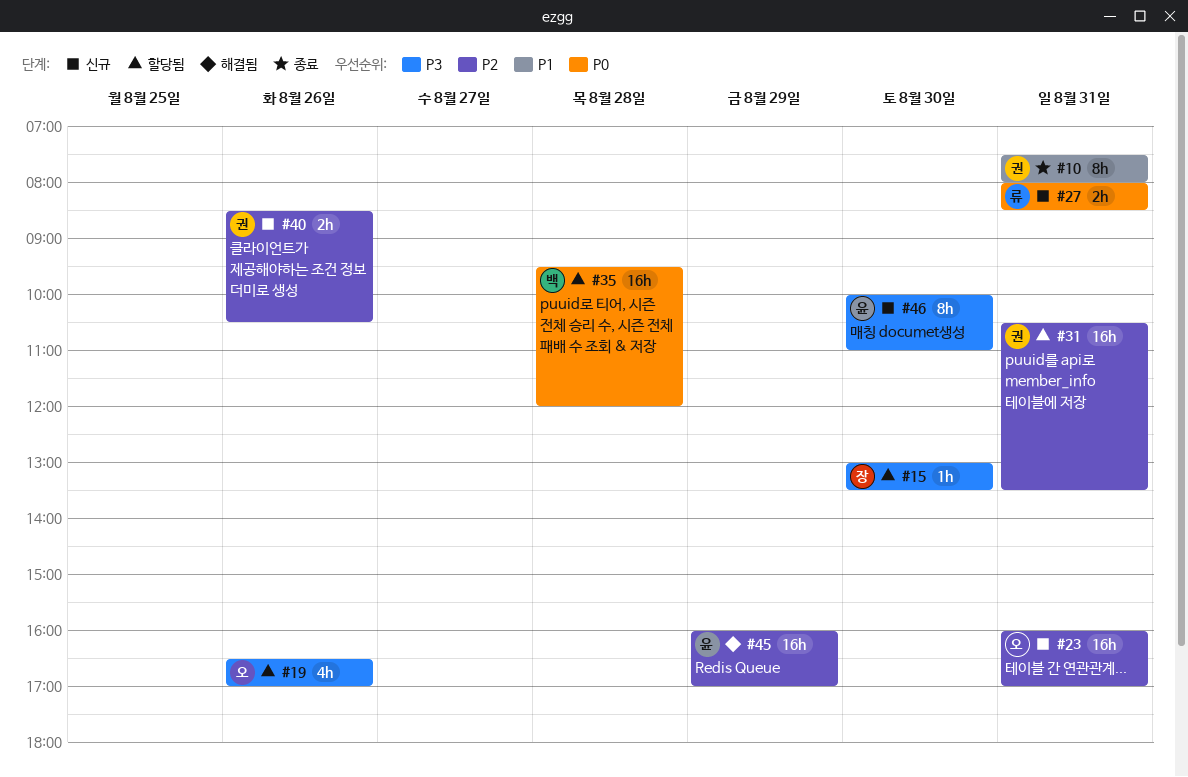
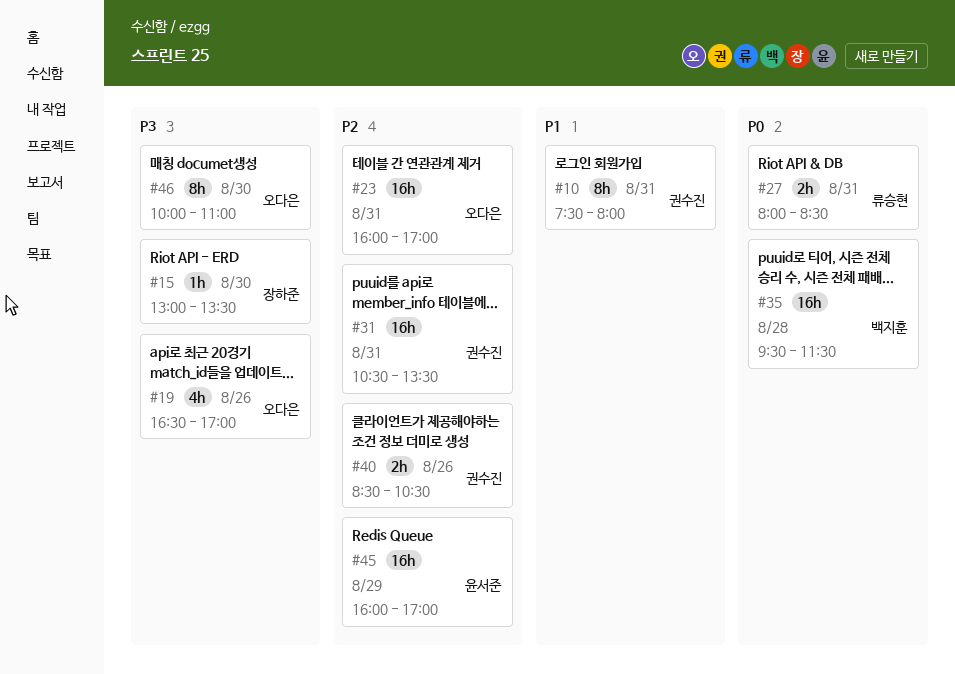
#35, ends: 12:00 -> 11:30
#46, owner: 윤서준 -> 오다은

